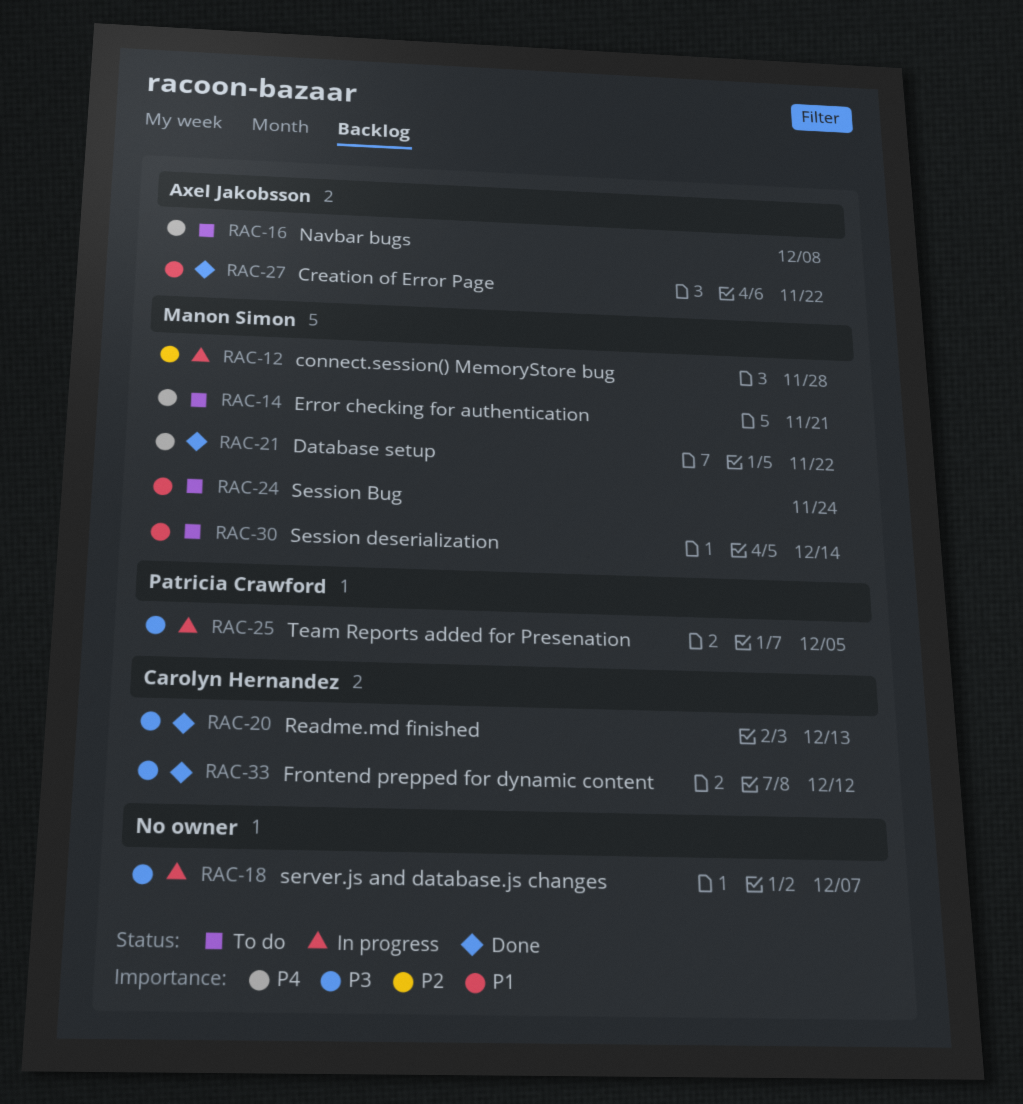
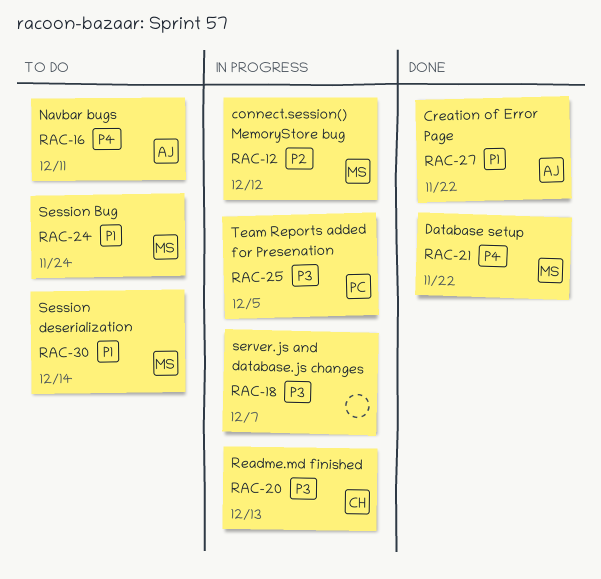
RAC-12, due: Nov 28 -> Dec 12
RAC-14: present -> none
RAC-16, due: Dec 8 -> Dec 11
RAC-20, status: Done -> In progress
RAC-33: present -> none

